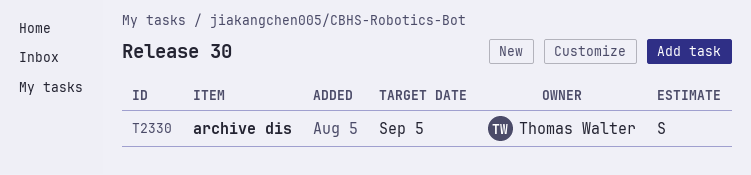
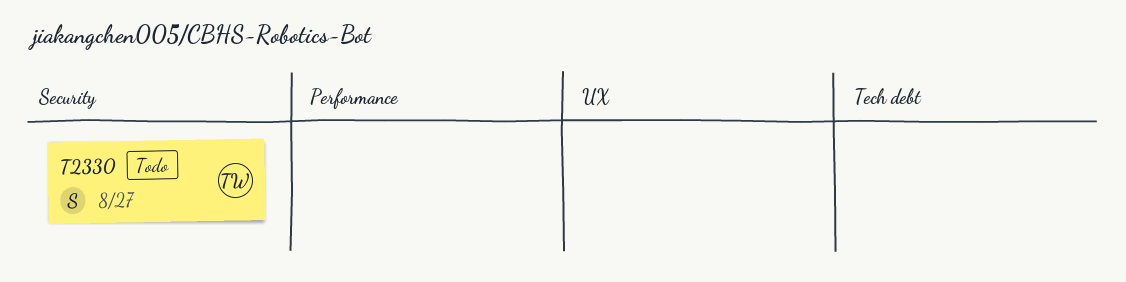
T2330, due: Sep 5 -> Aug 27

